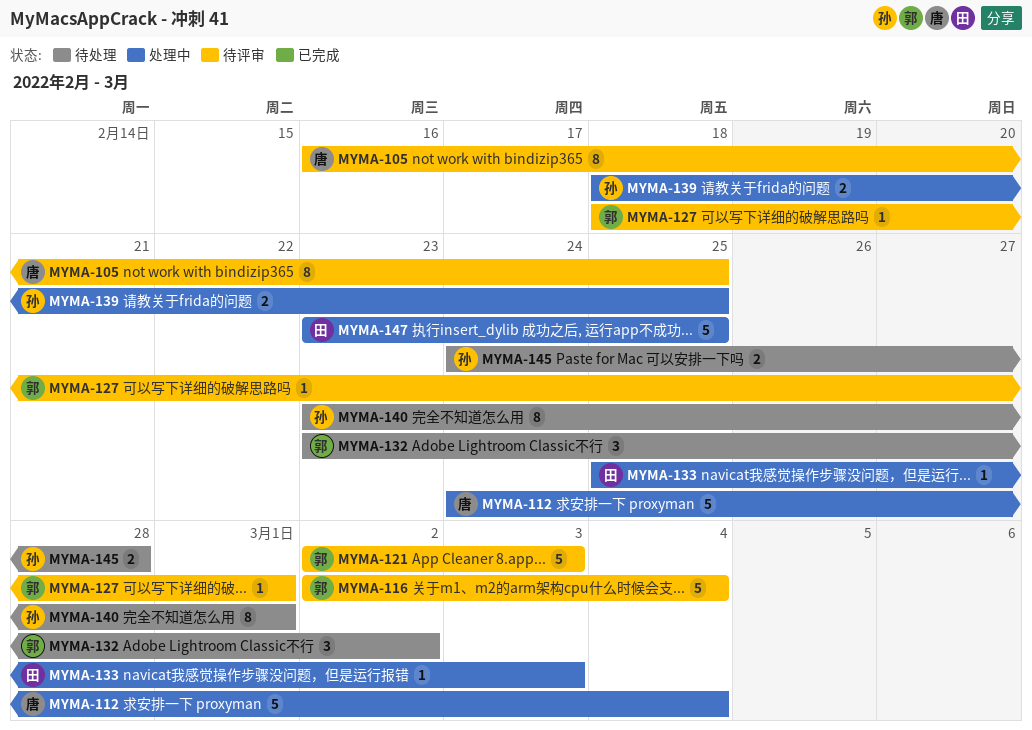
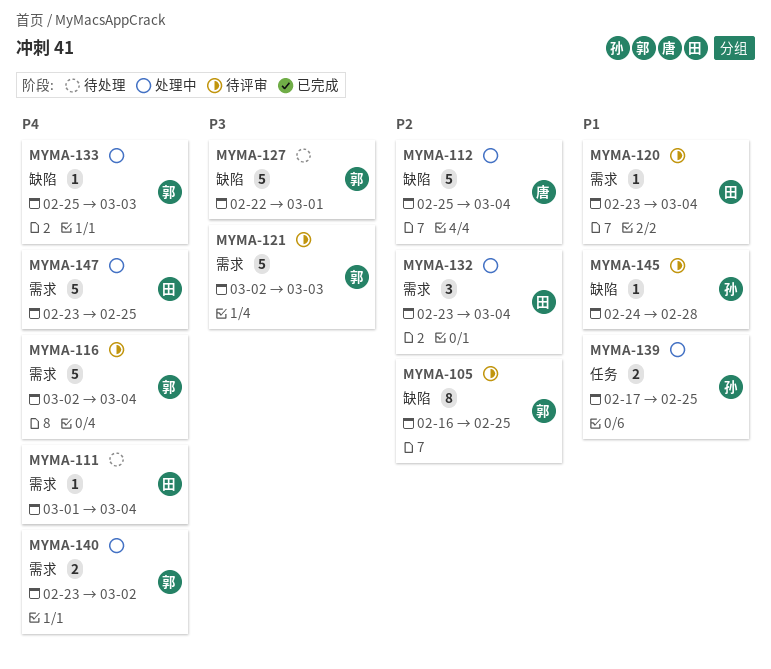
MYMA-105, owner: 唐 -> 郭
MYMA-111: none -> present
MYMA-112, start: Feb 24 -> Feb 25
MYMA-120: none -> present
MYMA-127, status: 待评审 -> 待处理
MYMA-127, estimate: 1 -> 5
MYMA-127, start: Feb 18 -> Feb 22
MYMA-132, status: 待处理 -> 处理中
MYMA-132, owner: 郭 -> 田
MYMA-132, due: Mar 2 -> Mar 4
MYMA-133, owner: 田 -> 郭
MYMA-139, start: Feb 18 -> Feb 17
MYMA-140, status: 待处理 -> 处理中
MYMA-140, owner: 孙 -> 郭
MYMA-140, estimate: 8 -> 2
MYMA-140, due: Mar 1 -> Mar 2
MYMA-145, status: 待处理 -> 待评审
MYMA-145, estimate: 2 -> 1

